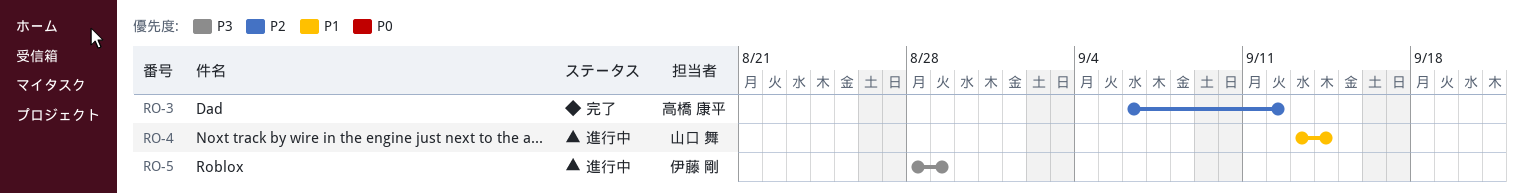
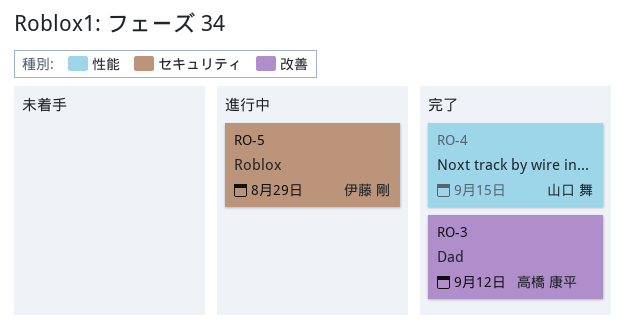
RO-4, status: 進行中 -> 完了
RO-4, due: Sep 14 -> Sep 15

